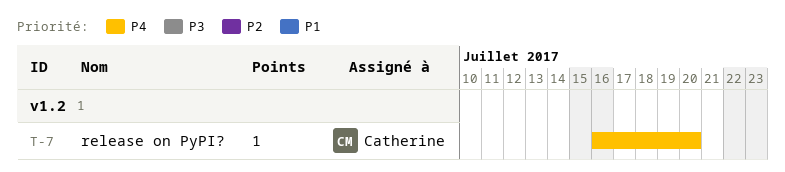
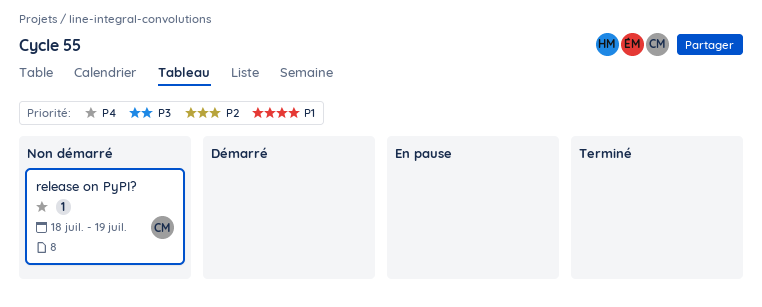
release on PyPI?, start: Jul 16 -> Jul 18
release on PyPI?, due: Jul 20 -> Jul 19

